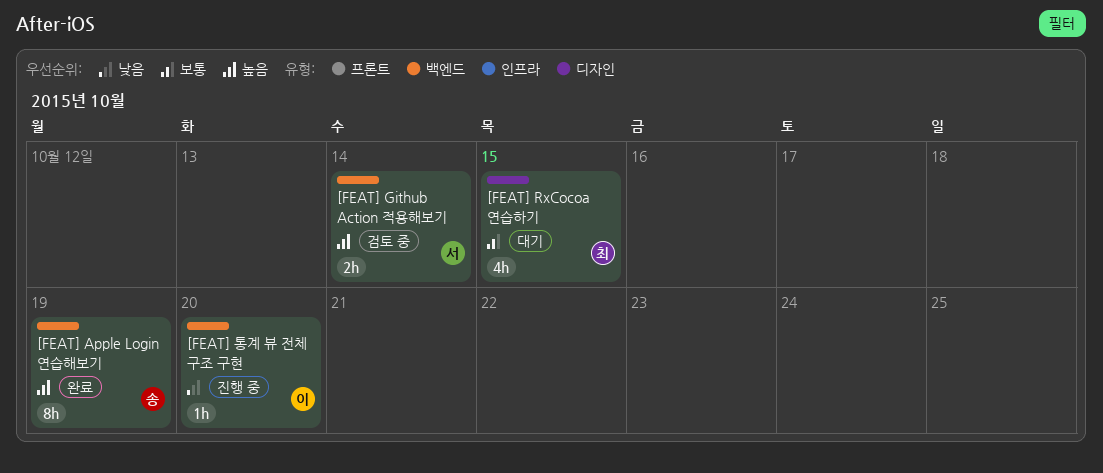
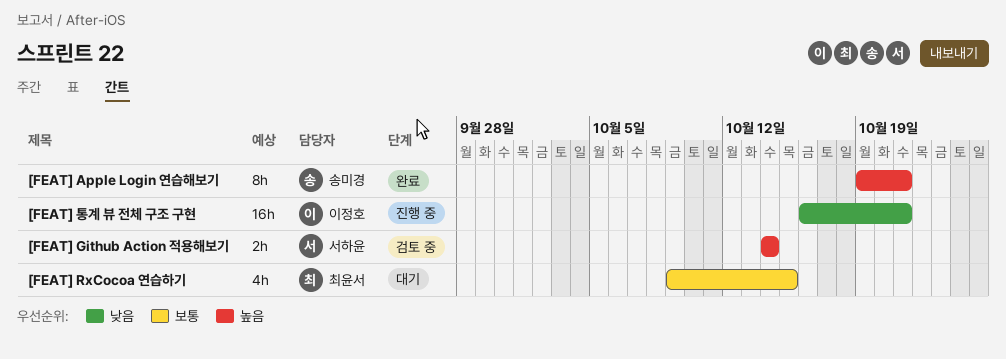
[FEAT] Apple Login 연습해보기, due: Oct 19 -> Oct 21
[FEAT] 통계 뷰 전체 구조 구현, estimate: 1h -> 16h
[FEAT] 통계 뷰 전체 구조 구현, due: Oct 20 -> Oct 21

